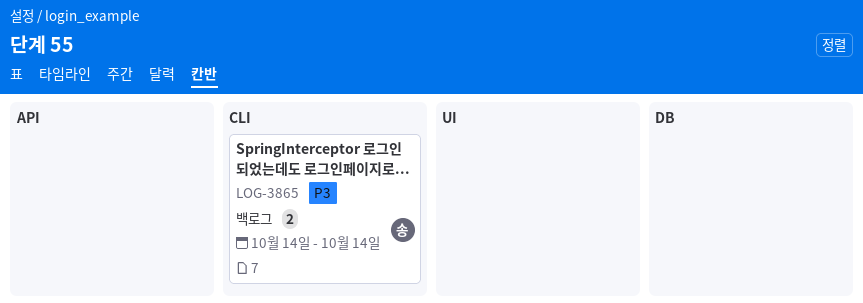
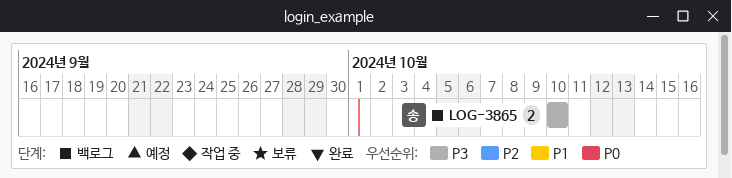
LOG-3865, start: Oct 14 -> Oct 10
LOG-3865, due: Oct 14 -> Oct 10

